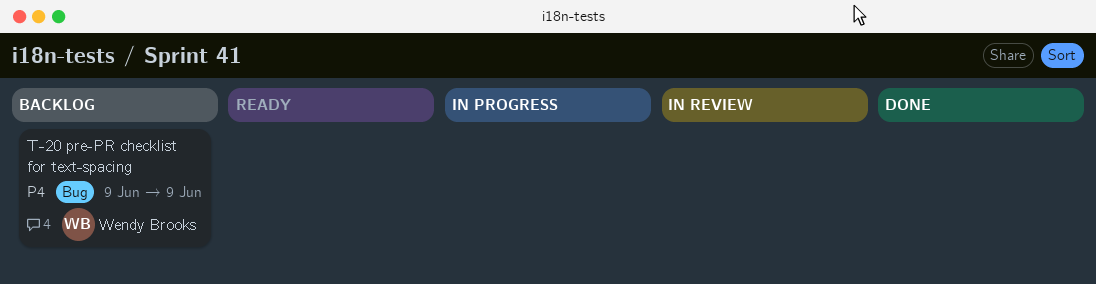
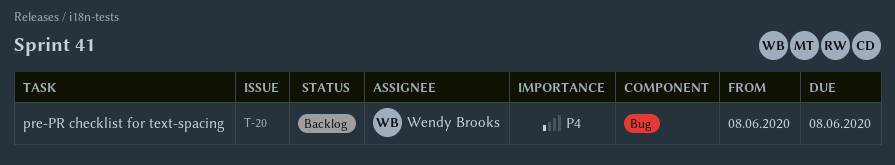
T-20, start: Jun 9 -> Jun 8
T-20, due: Jun 9 -> Jun 8

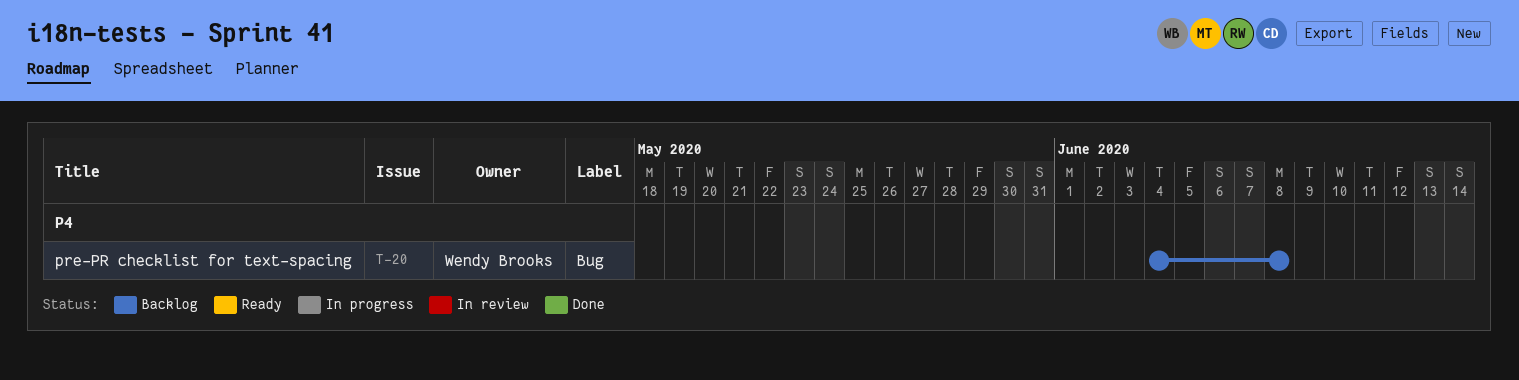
T-20, start: Jun 8 -> Jun 4

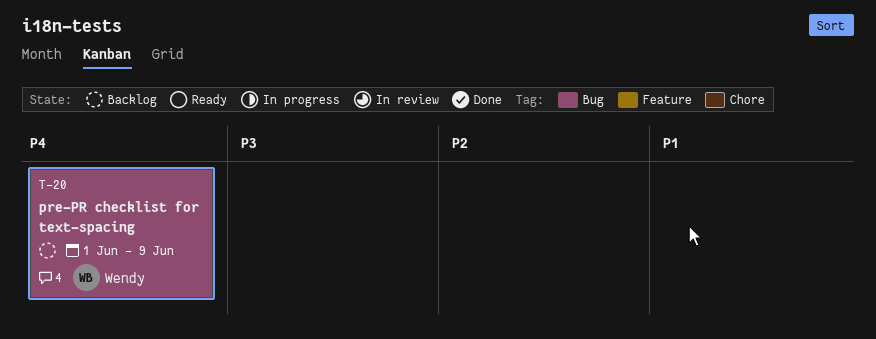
T-20, start: Jun 4 -> Jun 1
T-20, due: Jun 8 -> Jun 9

